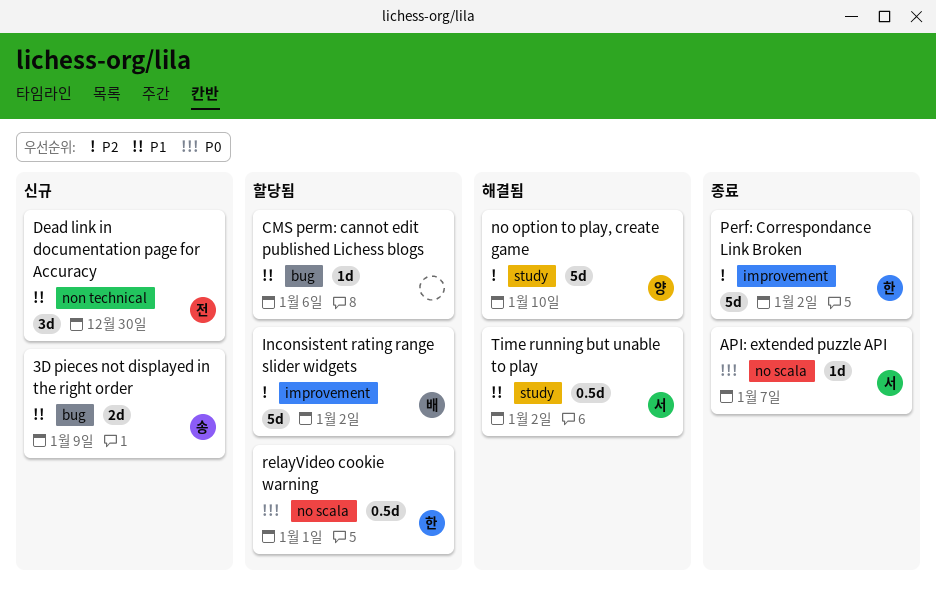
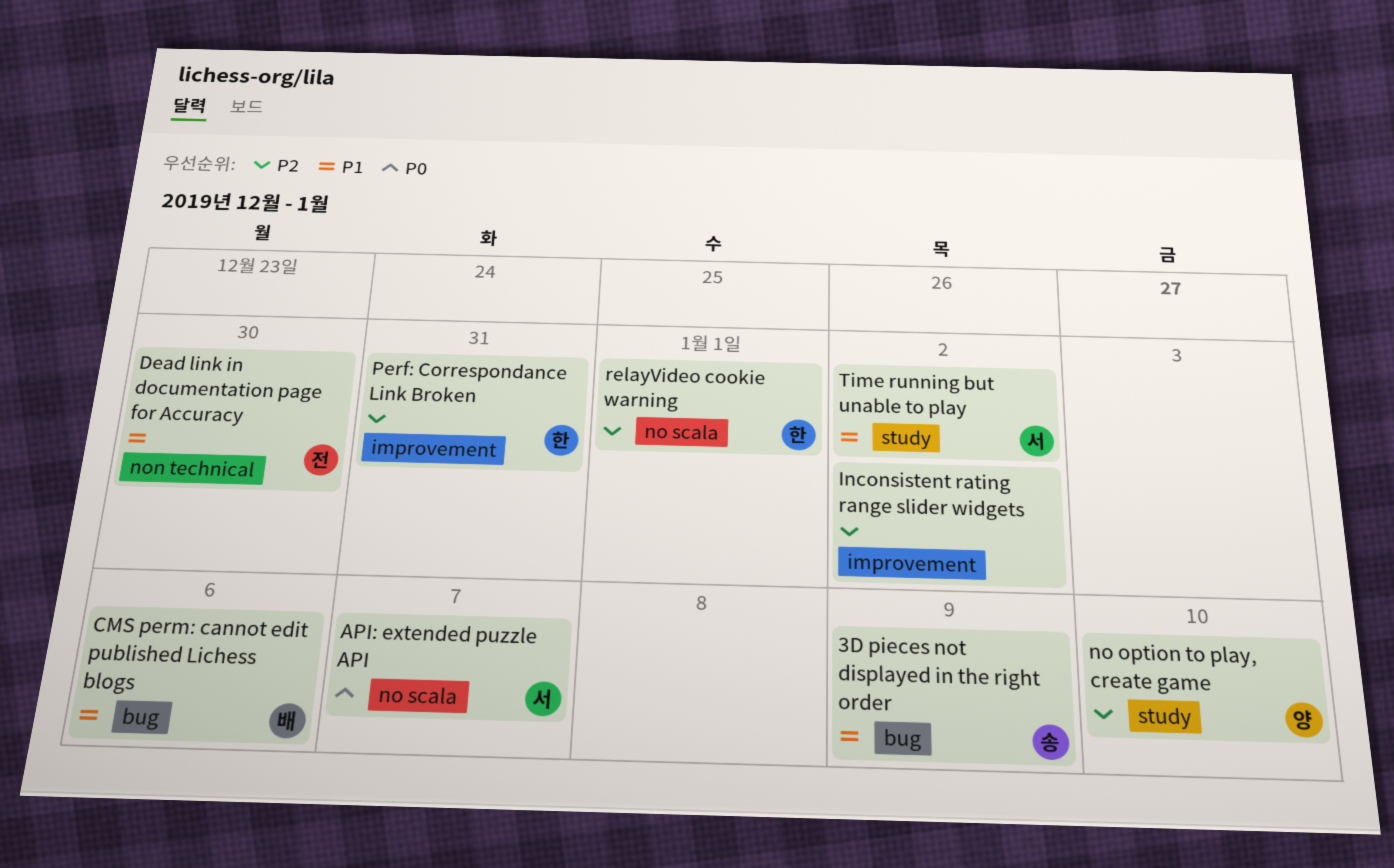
CMS perm: cannot edit published Lichess blogs, owner: none -> 배
Inconsistent rating range slider widgets, owner: 배 -> none
Perf: Correspondance Link Broken, due: Jan 2 -> Dec 31
relayVideo cookie warning, priority: P0 -> P2

